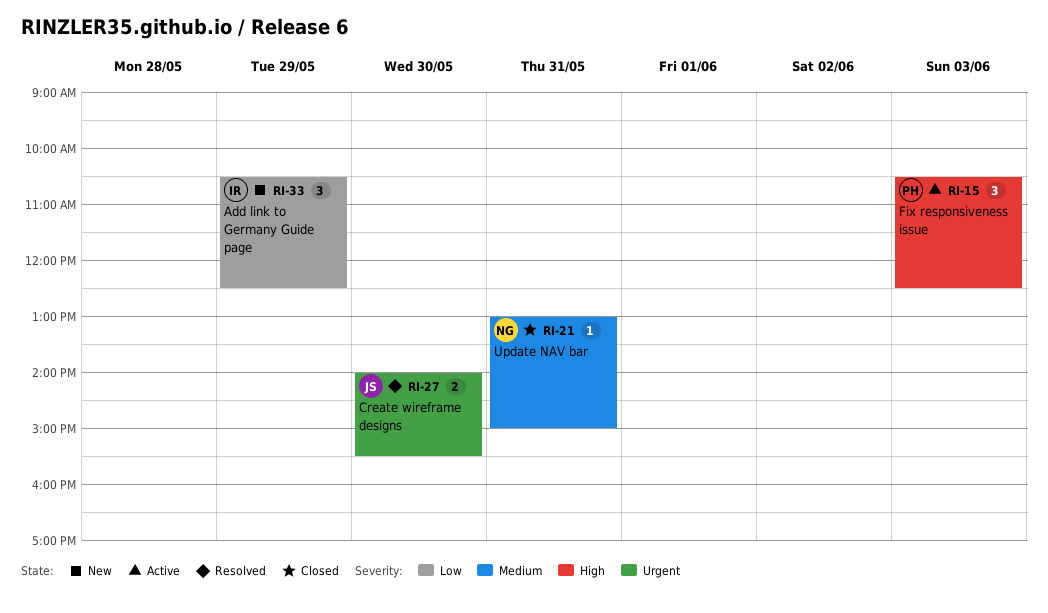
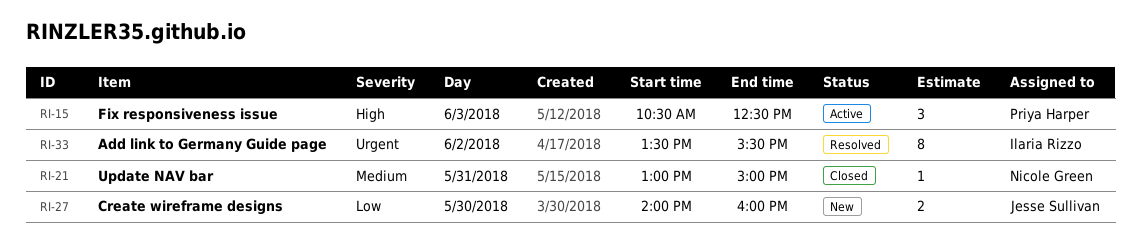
RI-27, status: Resolved -> New
RI-27, priority: Urgent -> Low
RI-27, ends: 15:30 -> 16:00
RI-33, status: New -> Resolved
RI-33, priority: Low -> Urgent
RI-33, estimate: 3 -> 8
RI-33, day: May 29 -> Jun 2
RI-33, begins: 10:30 -> 13:30
RI-33, ends: 12:30 -> 15:30

